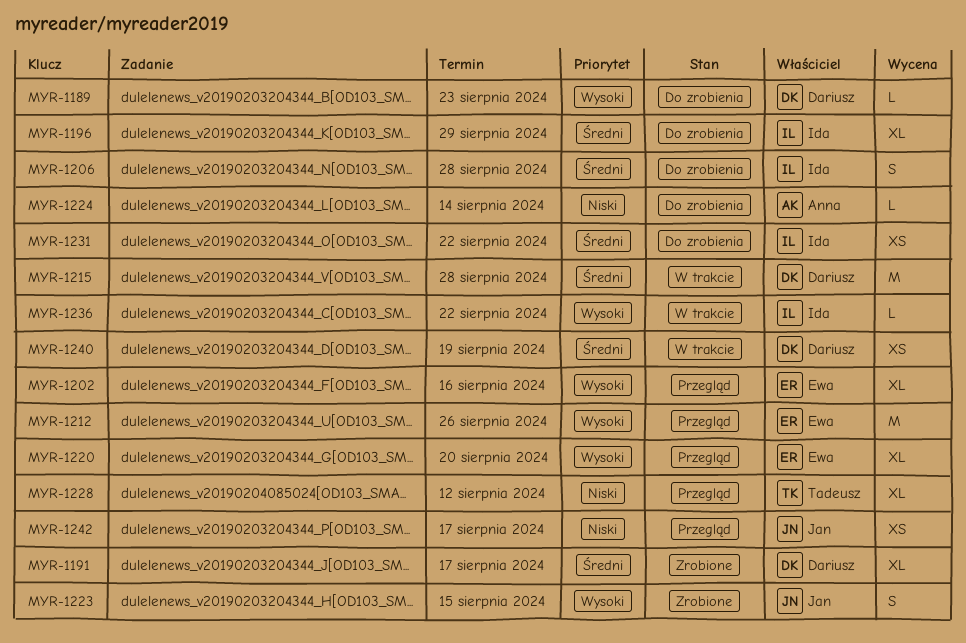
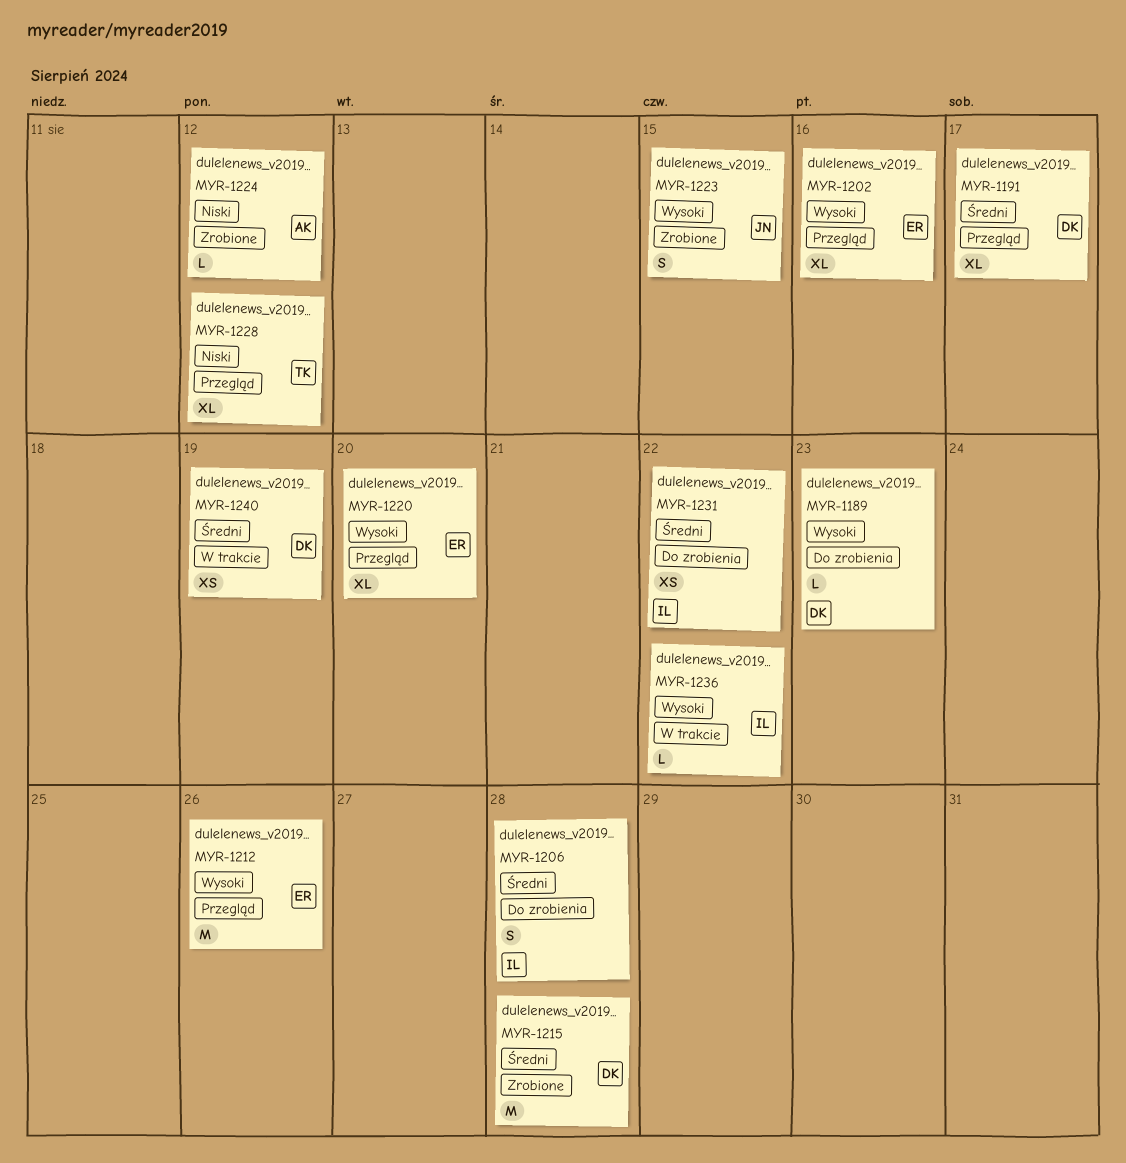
MYR-1191, status: Zrobione -> Przegląd
MYR-1196: present -> none
MYR-1215, status: W trakcie -> Zrobione
MYR-1224, status: Do zrobienia -> Zrobione
MYR-1224, due: Aug 14 -> Aug 12
MYR-1242: present -> none

